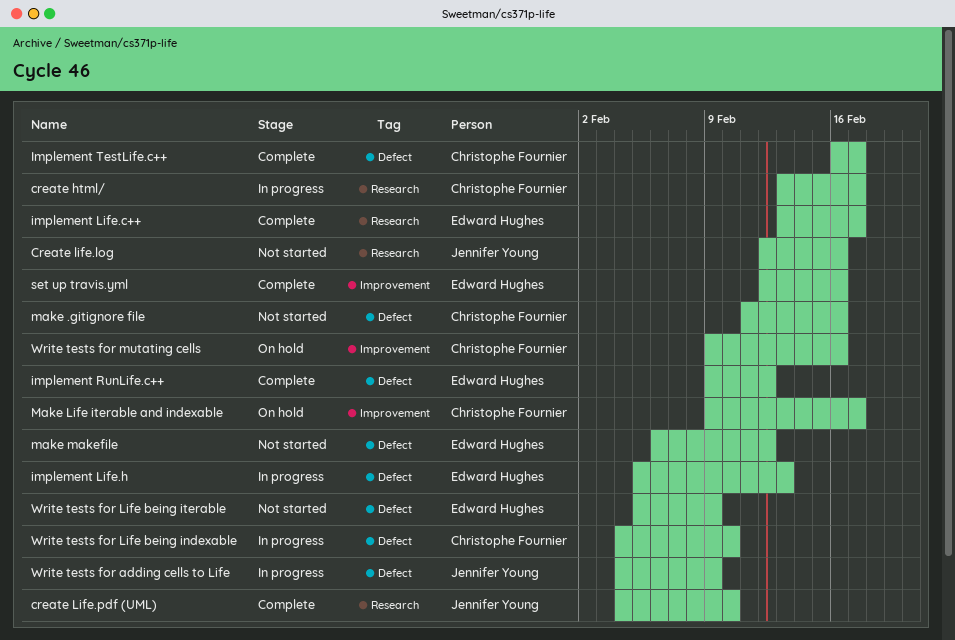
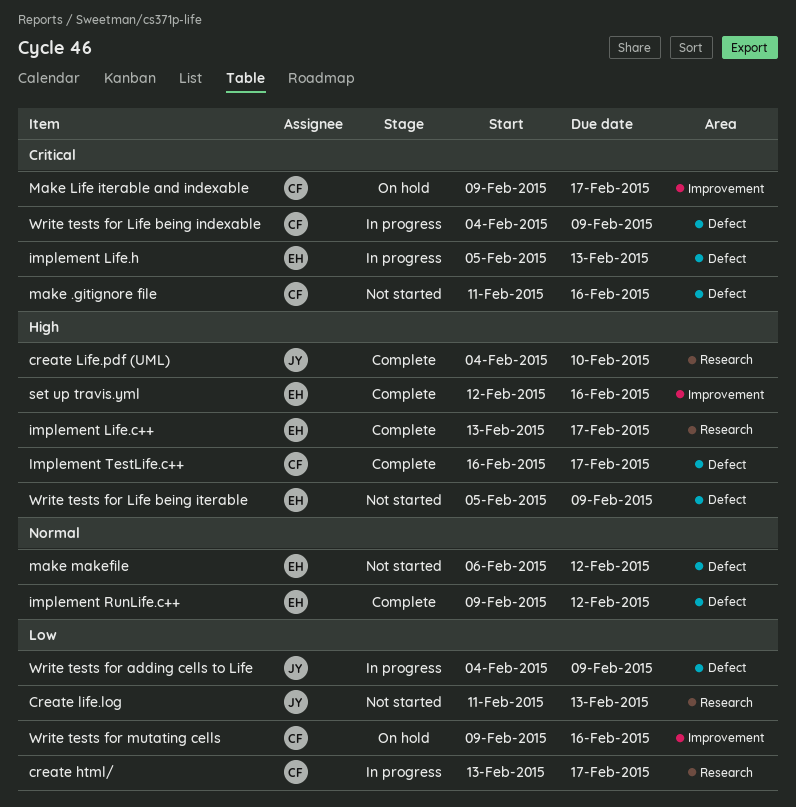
Create life.log, start: Feb 12 -> Feb 11
Create life.log, due: Feb 16 -> Feb 13
Write tests for Life being indexable, due: Feb 10 -> Feb 9

